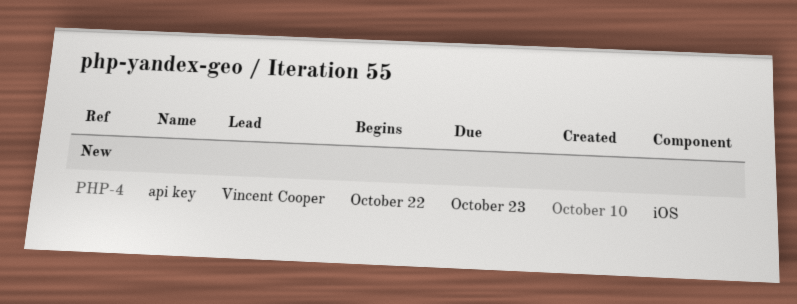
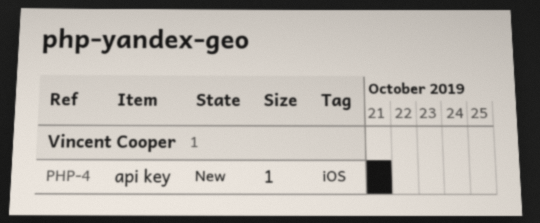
PHP-4, start: Oct 22 -> Oct 21
PHP-4, due: Oct 23 -> Oct 21

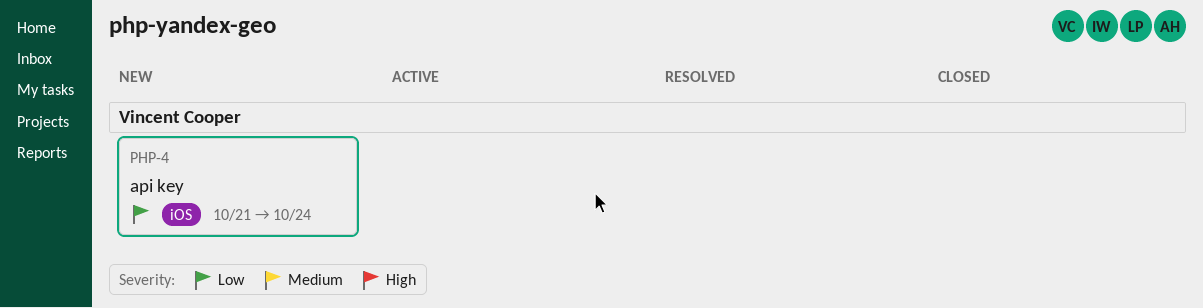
PHP-4, due: Oct 21 -> Oct 24

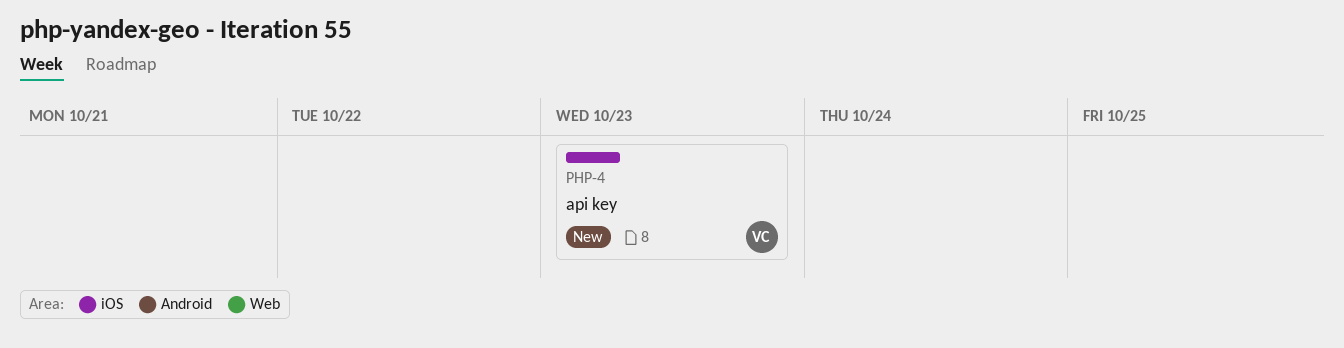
PHP-4, due: Oct 24 -> Oct 23

